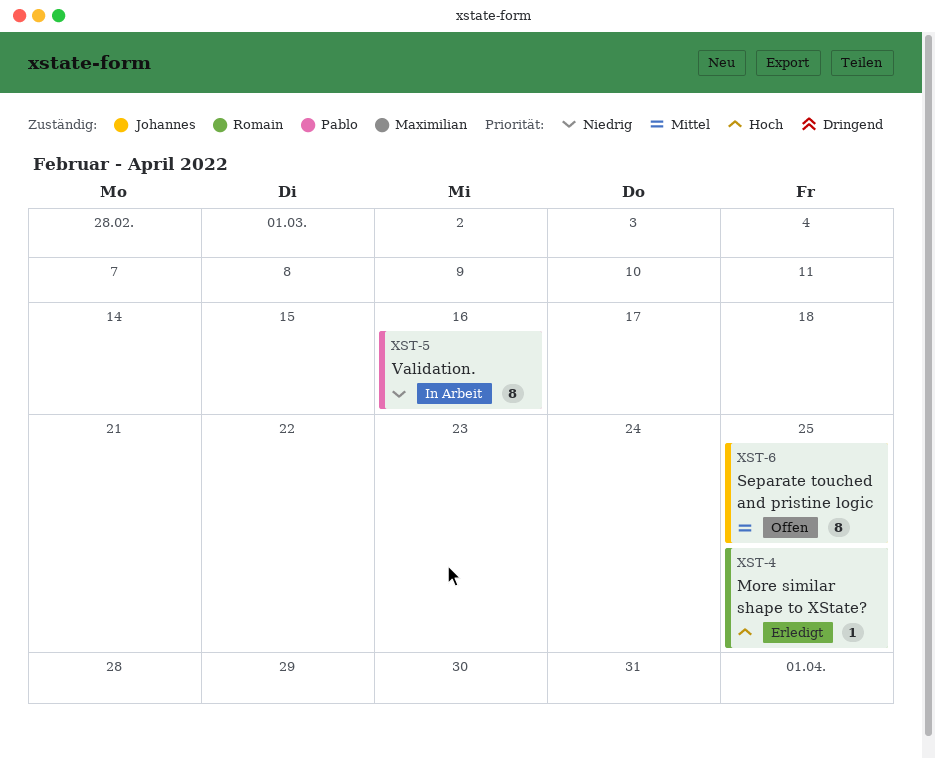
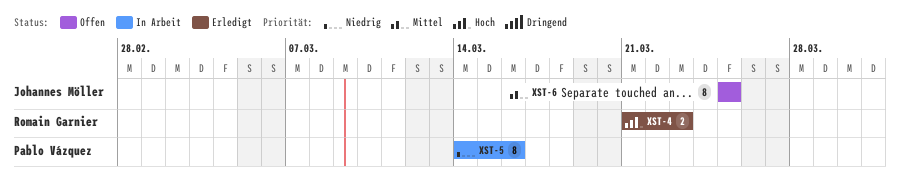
XST-4, estimate: 1 -> 2
XST-4, due: Mar 25 -> Mar 23

